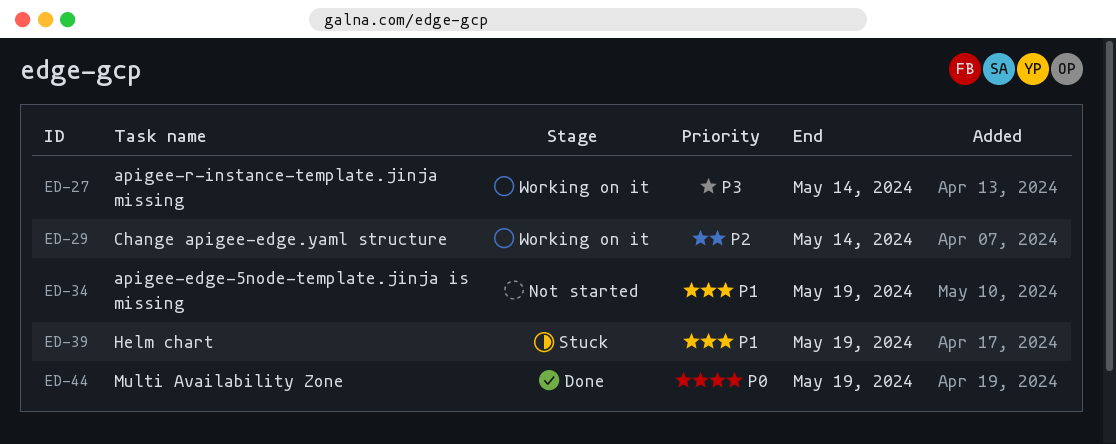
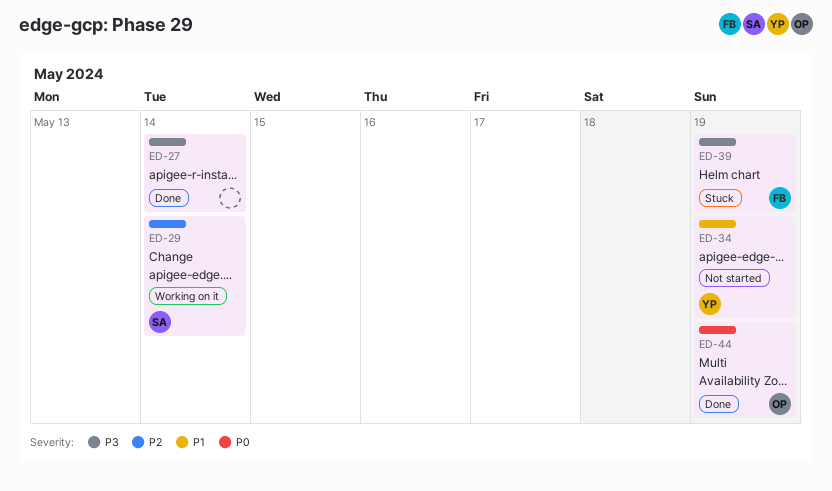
ED-27, status: Working on it -> Done
ED-39, priority: P1 -> P3

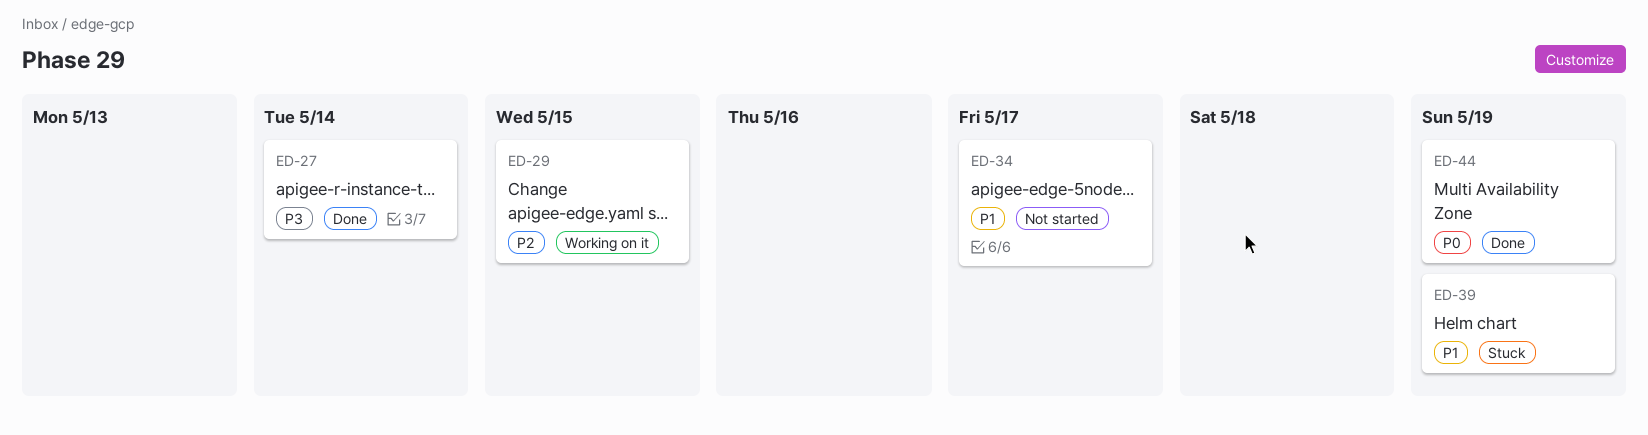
ED-29, due: May 14 -> May 15
ED-34, due: May 19 -> May 17
ED-39, priority: P3 -> P1

